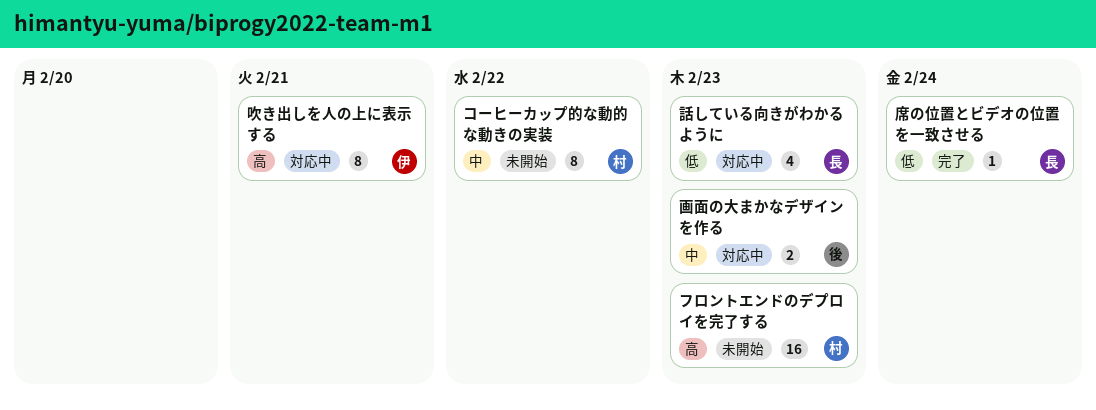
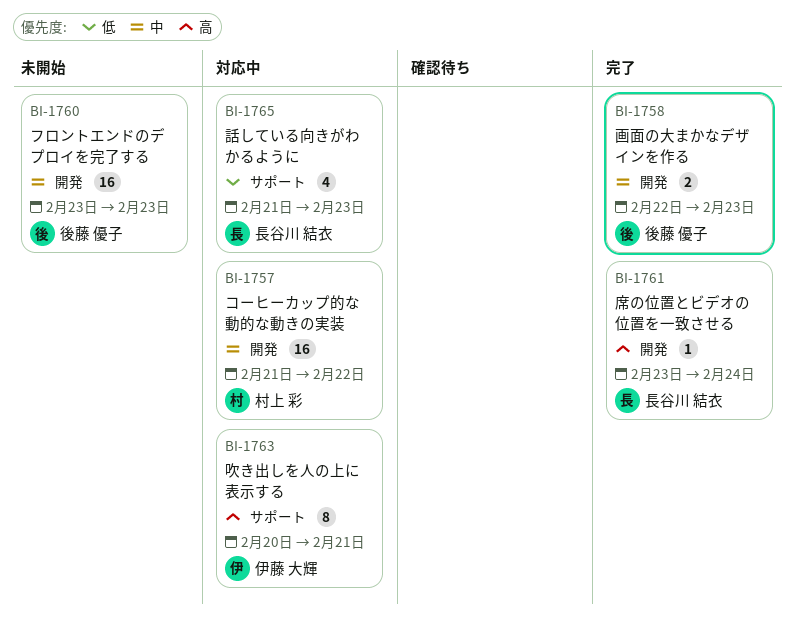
コーヒーカップ的な動的な動きの実装, status: 未開始 -> 対応中
コーヒーカップ的な動的な動きの実装, estimate: 8 -> 16
フロントエンドのデプロイを完了する, owner: 村上 彩 -> 後藤 優子
フロントエンドのデプロイを完了する, priority: 高 -> 中
席の位置とビデオの位置を一致させる, priority: 低 -> 高
画面の大まかなデザインを作る, status: 対応中 -> 完了

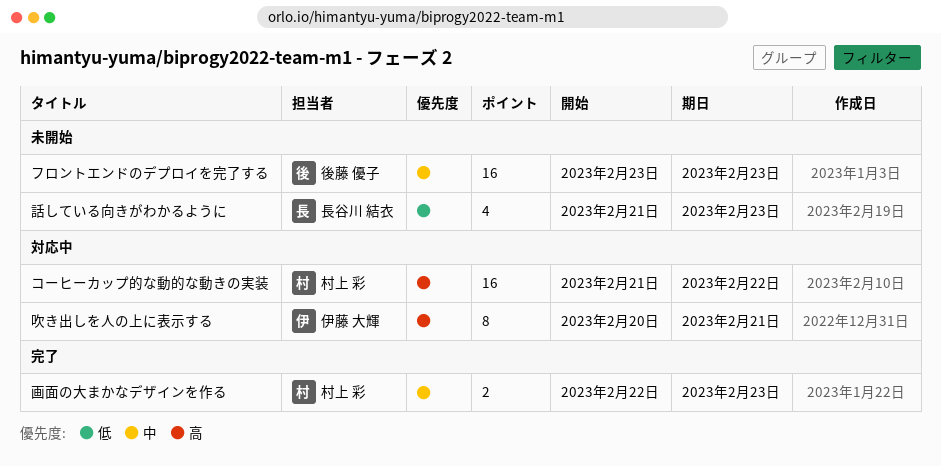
コーヒーカップ的な動的な動きの実装, priority: 中 -> 高
席の位置とビデオの位置を一致させる: present -> none
画面の大まかなデザインを作る, owner: 後藤 優子 -> 村上 彩
話している向きがわかるように, status: 対応中 -> 未開始

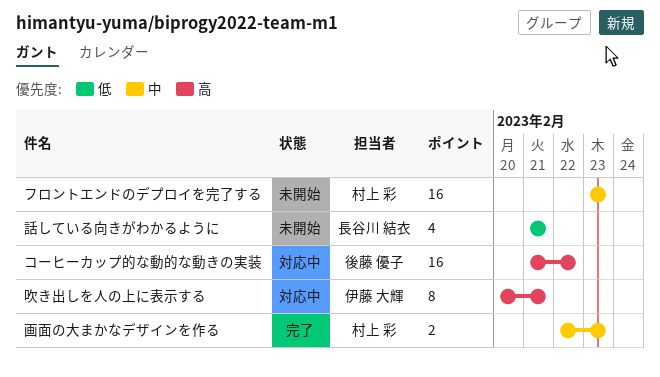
コーヒーカップ的な動的な動きの実装, owner: 村上 彩 -> 後藤 優子
フロントエンドのデプロイを完了する, owner: 後藤 優子 -> 村上 彩
話している向きがわかるように, due: Feb 23 -> Feb 21

